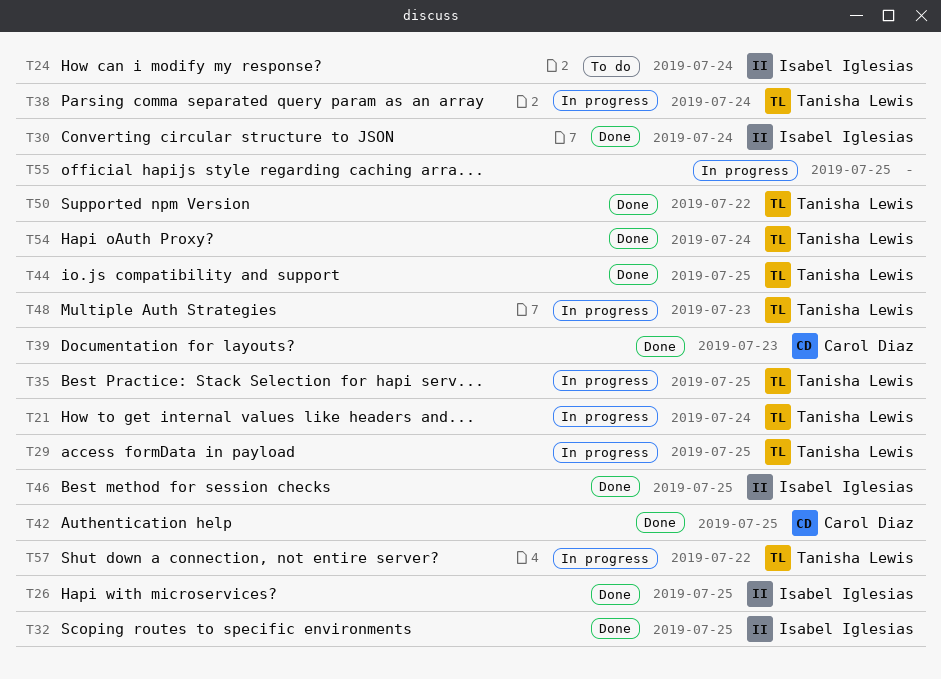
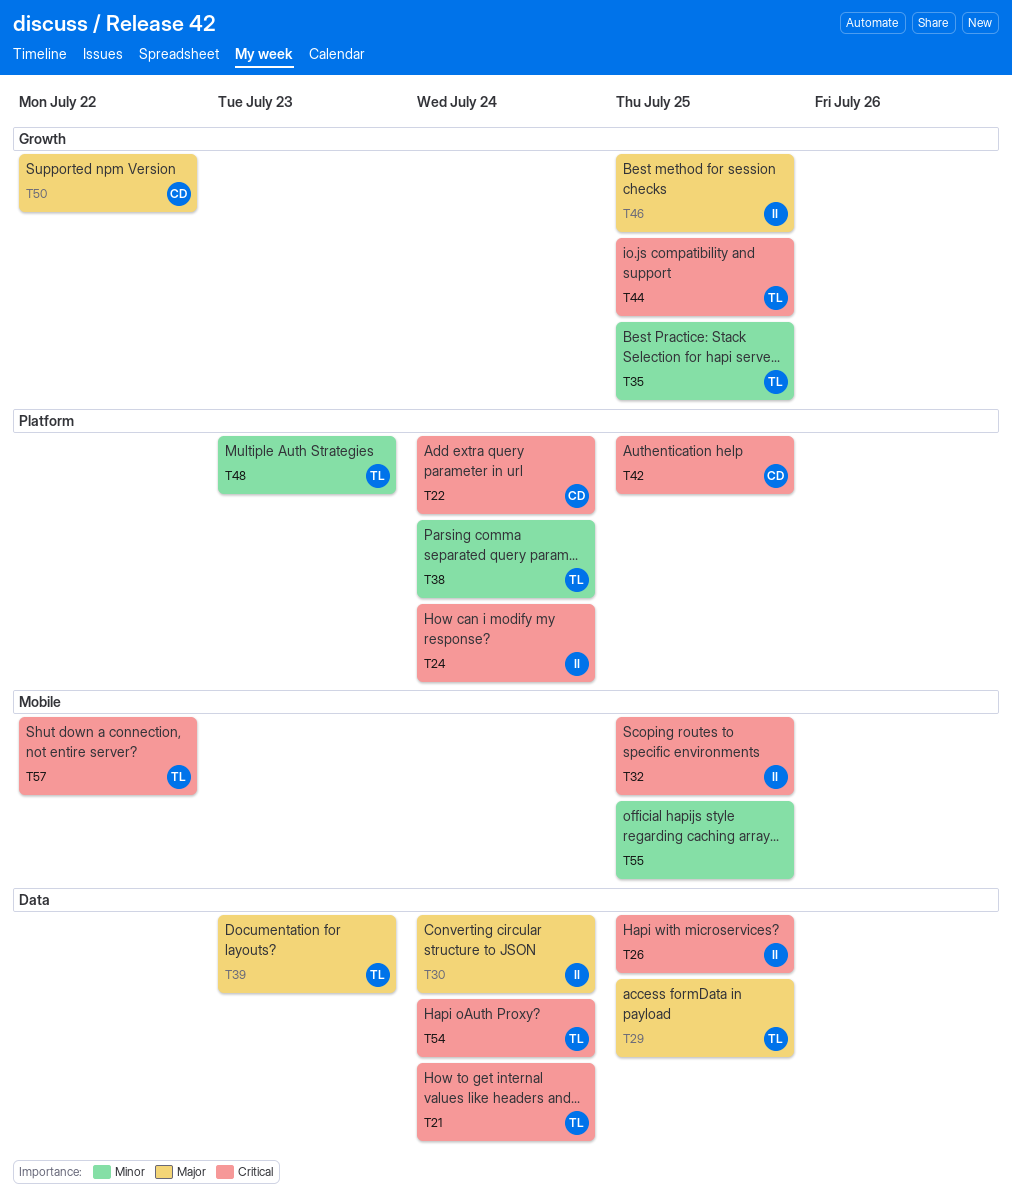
T22: none -> present
T39, owner: Carol Diaz -> Tanisha Lewis
T50, owner: Tanisha Lewis -> Carol Diaz

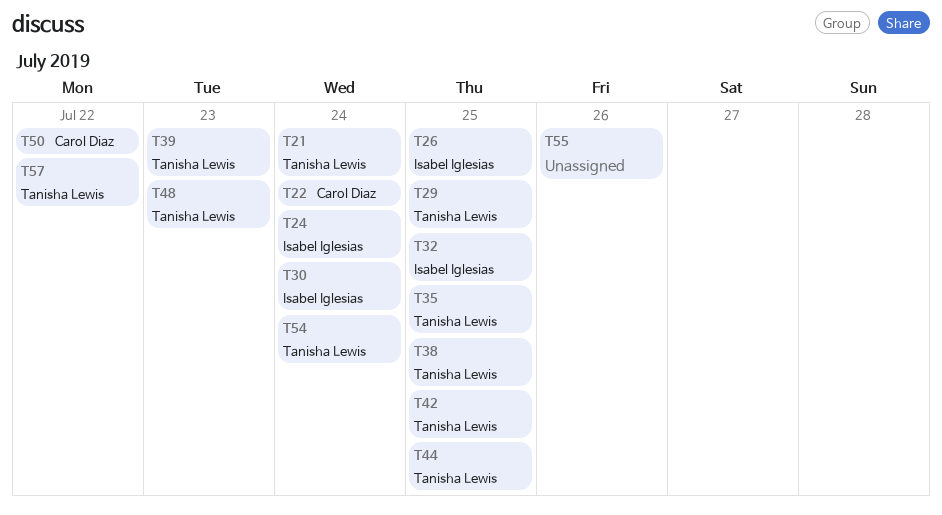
T38, due: Jul 24 -> Jul 25
T42, owner: Carol Diaz -> Tanisha Lewis
T46: present -> none
T55, due: Jul 25 -> Jul 26

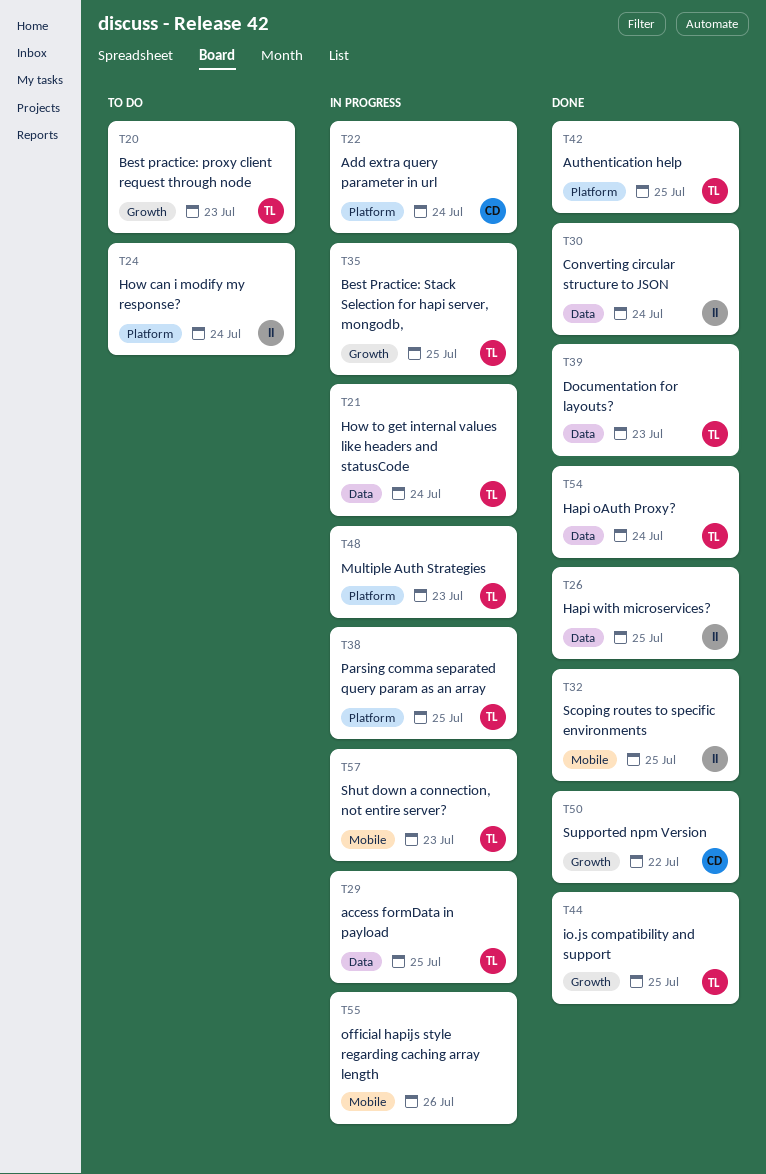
T20: none -> present
T57, due: Jul 22 -> Jul 23

